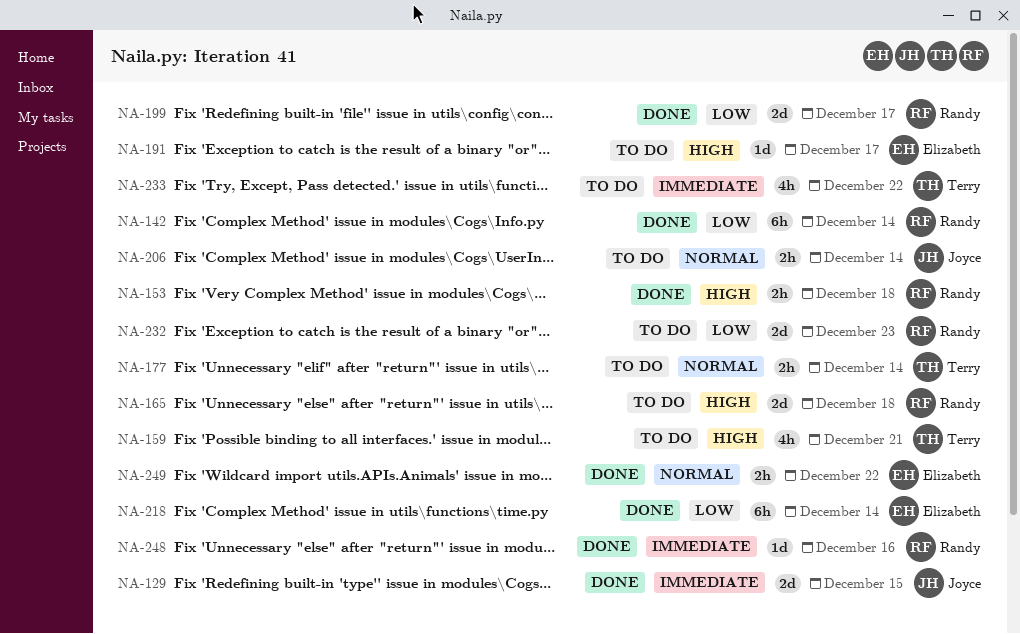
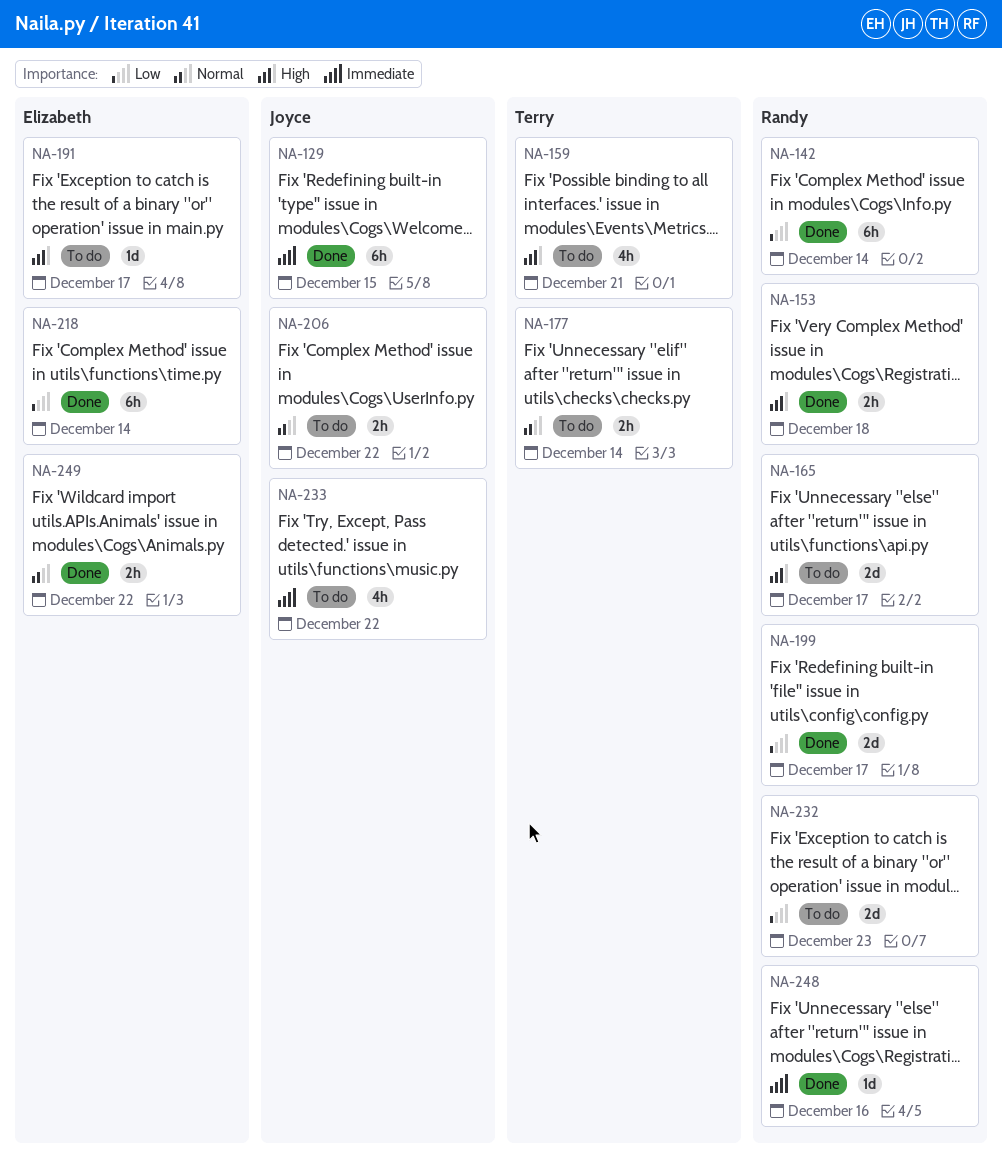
NA-129, estimate: 2d -> 6h
NA-165, due: Dec 18 -> Dec 17
NA-206, due: Dec 14 -> Dec 22
NA-233, owner: Terry -> Joyce

